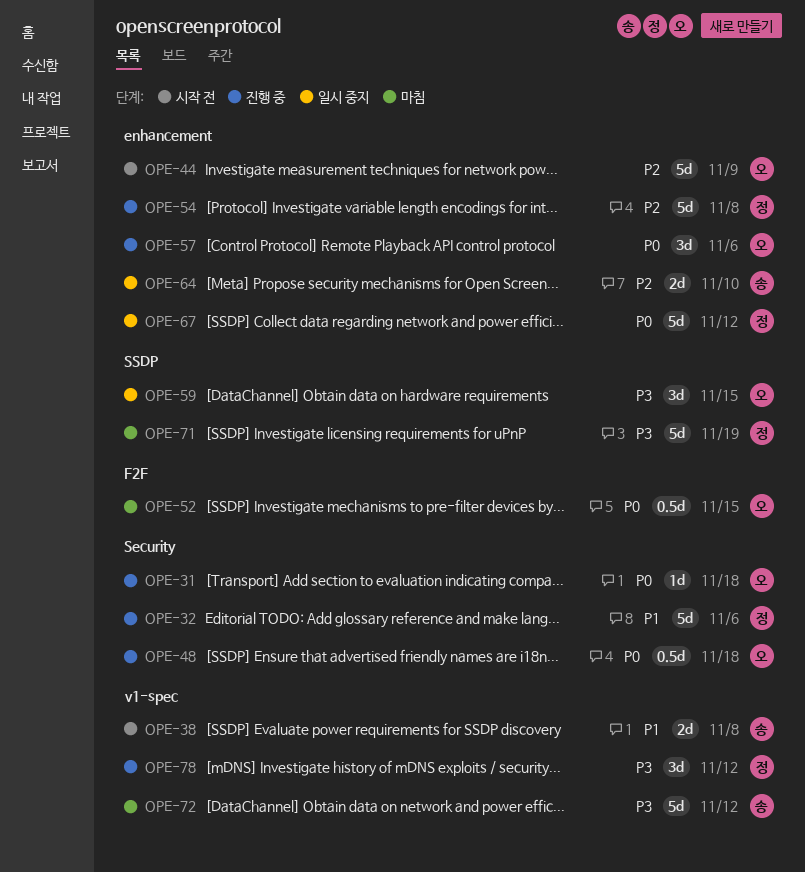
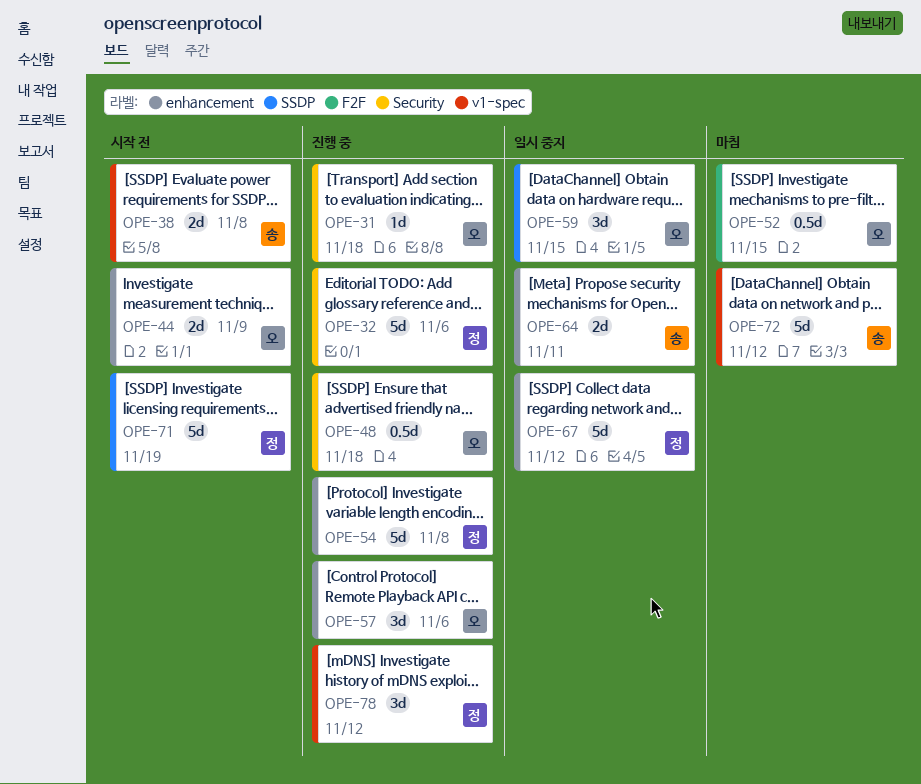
OPE-44, estimate: 5d -> 2d
OPE-64, due: Nov 10 -> Nov 11
OPE-71, status: 마침 -> 시작 전

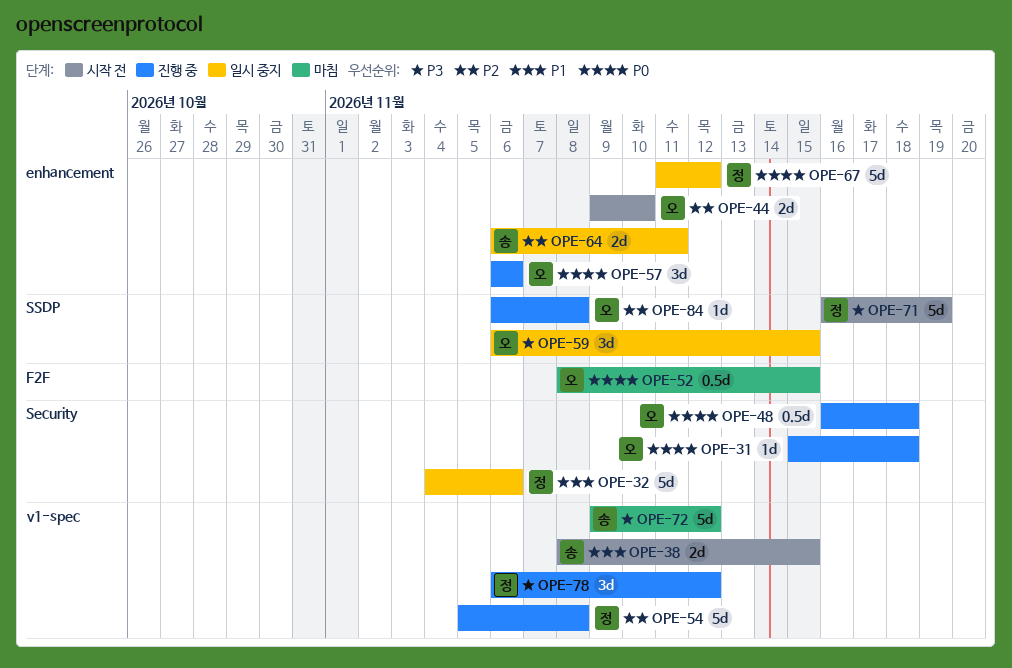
OPE-32, status: 진행 중 -> 일시 중지
OPE-38, due: Nov 8 -> Nov 15
OPE-44, due: Nov 9 -> Nov 10
OPE-54, label: enhancement -> v1-spec
OPE-84: none -> present

